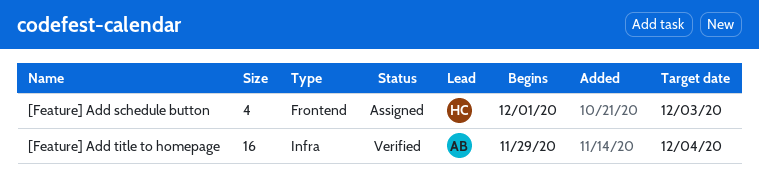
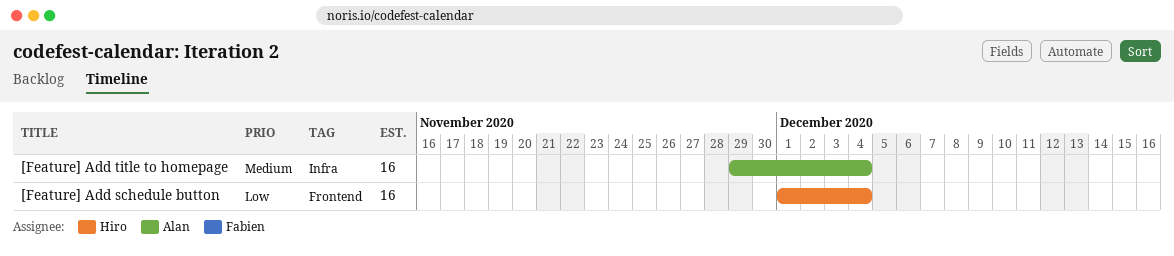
[Feature] Add schedule button, estimate: 4 -> 16
[Feature] Add schedule button, due: Dec 3 -> Dec 4

